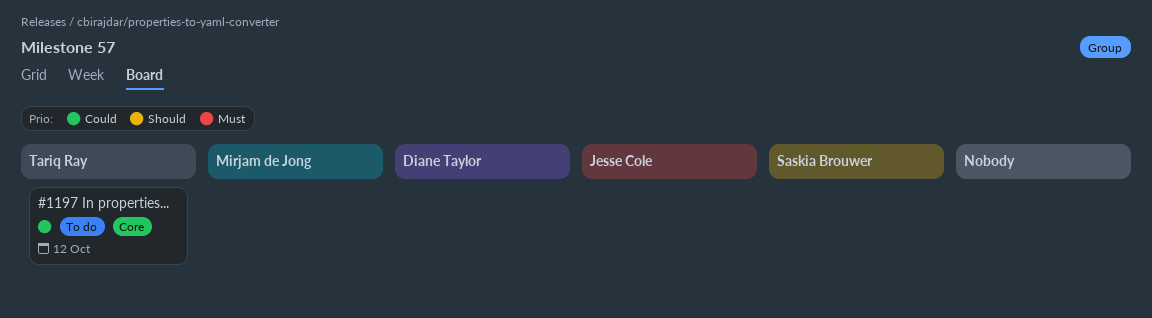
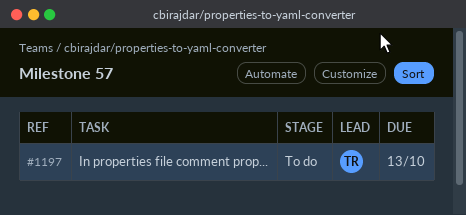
#1197, due: Oct 12 -> Oct 13

